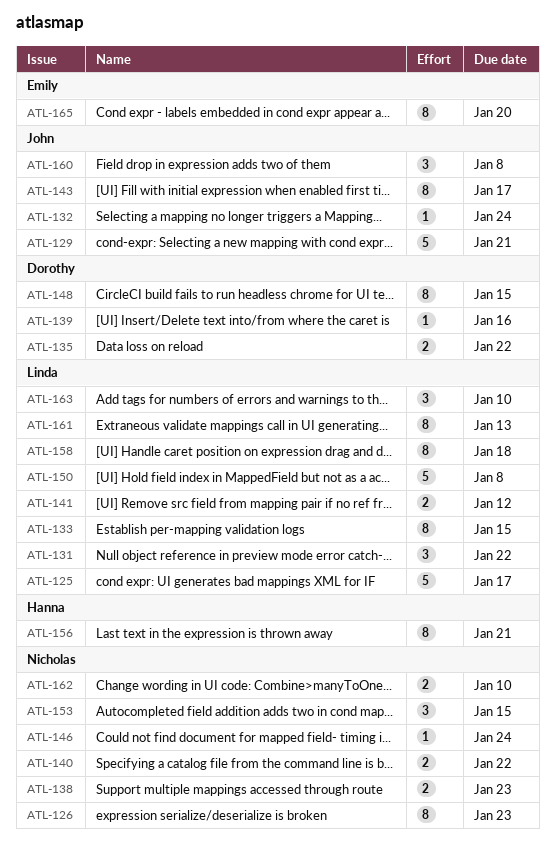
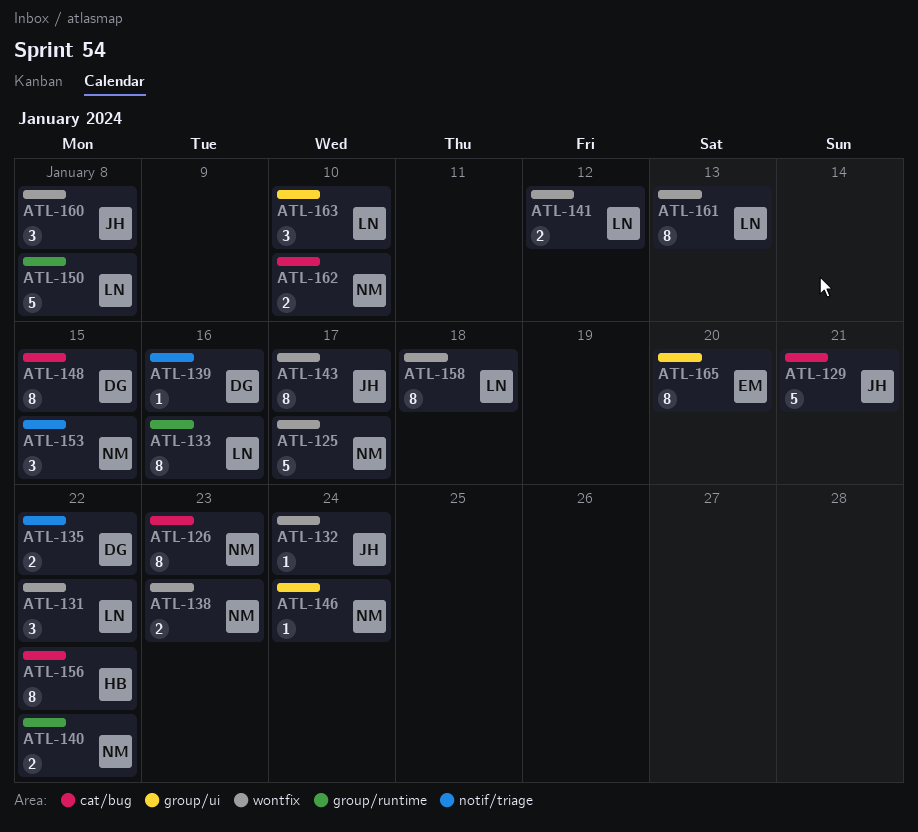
ATL-125, owner: Linda -> Nicholas
ATL-133, due: Jan 15 -> Jan 16
ATL-156, due: Jan 21 -> Jan 22

